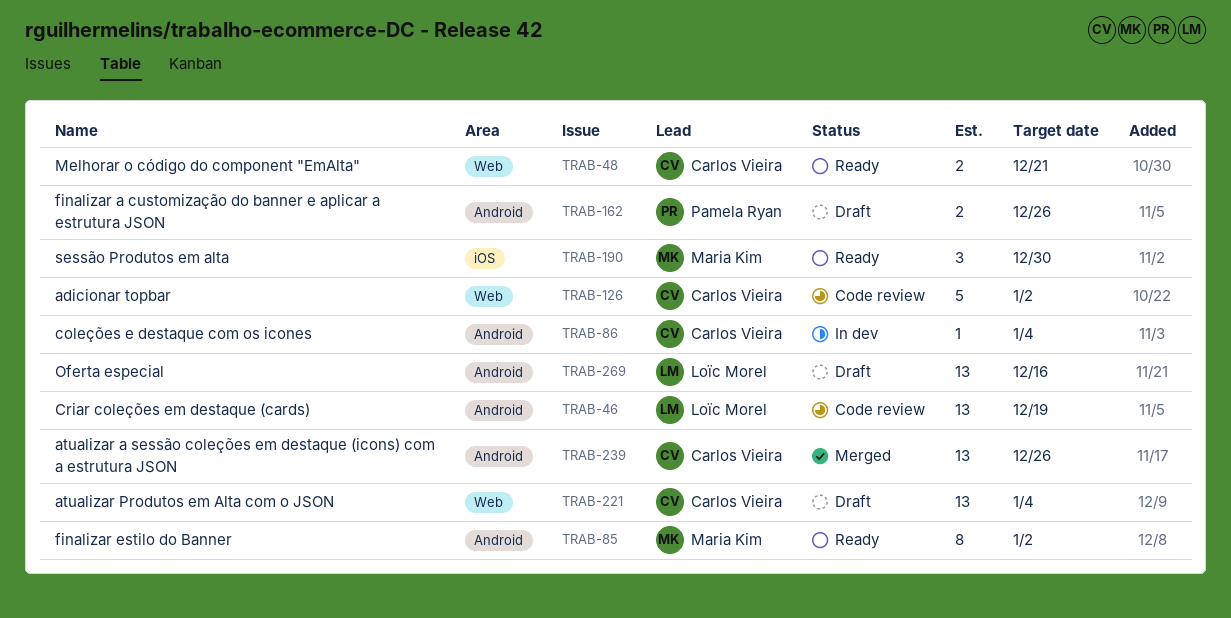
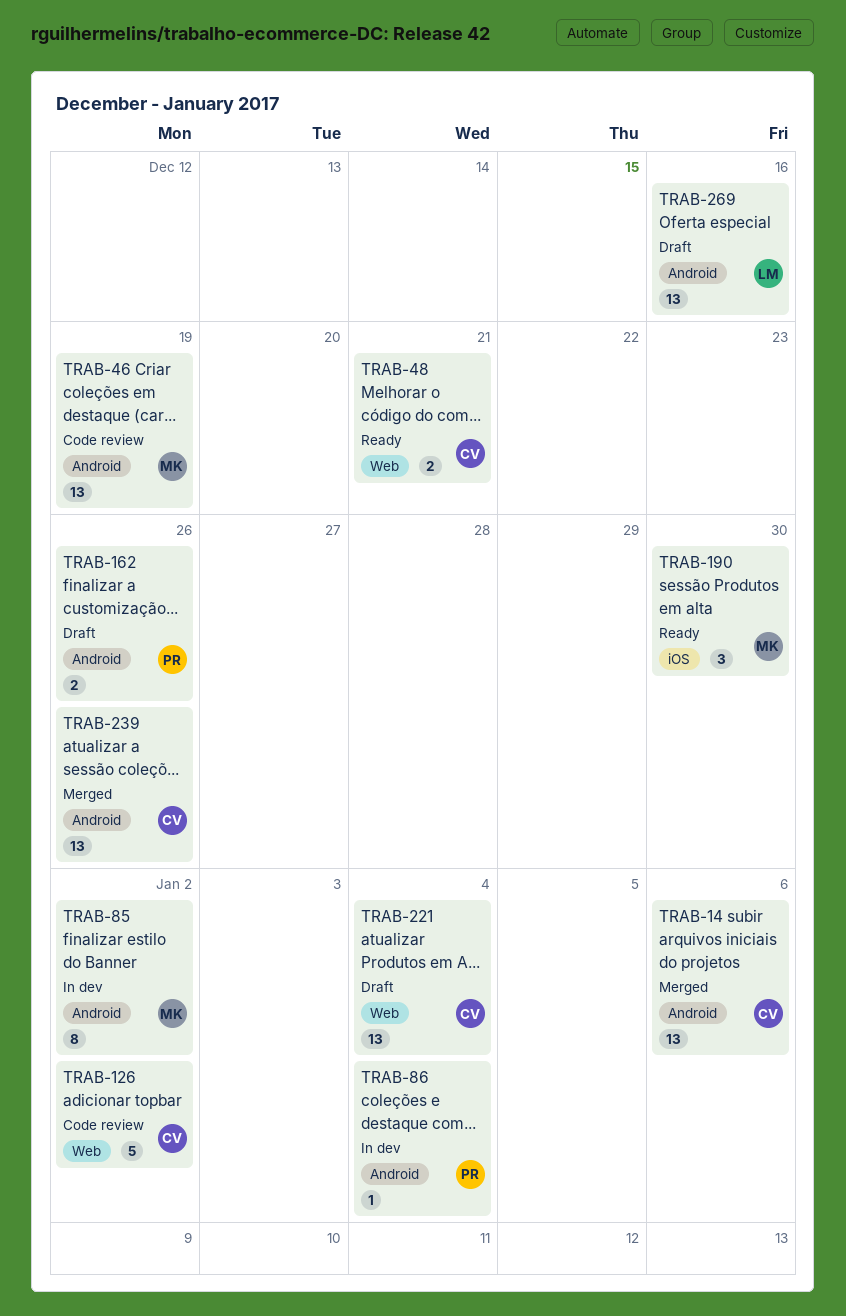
TRAB-14: none -> present
TRAB-46, owner: Loïc Morel -> Maria Kim
TRAB-85, status: Ready -> In dev
TRAB-86, owner: Carlos Vieira -> Pamela Ryan

